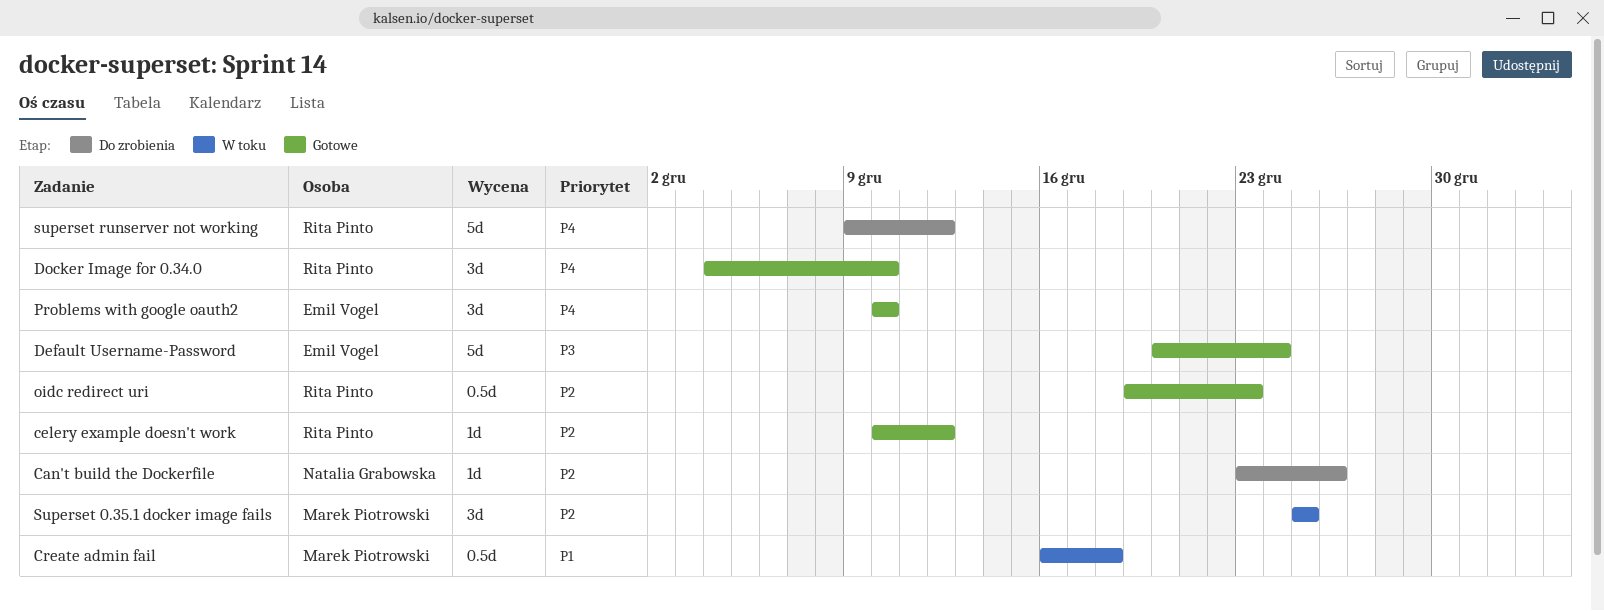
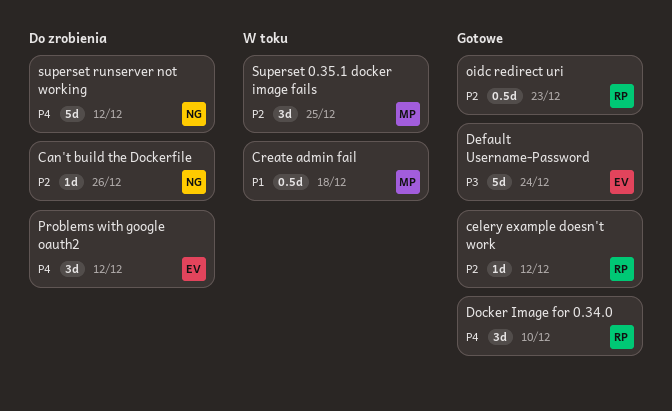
Problems with google oauth2, status: Gotowe -> Do zrobienia
Problems with google oauth2, due: Dec 10 -> Dec 12
superset runserver not working, owner: Rita Pinto -> Natalia Grabowska

